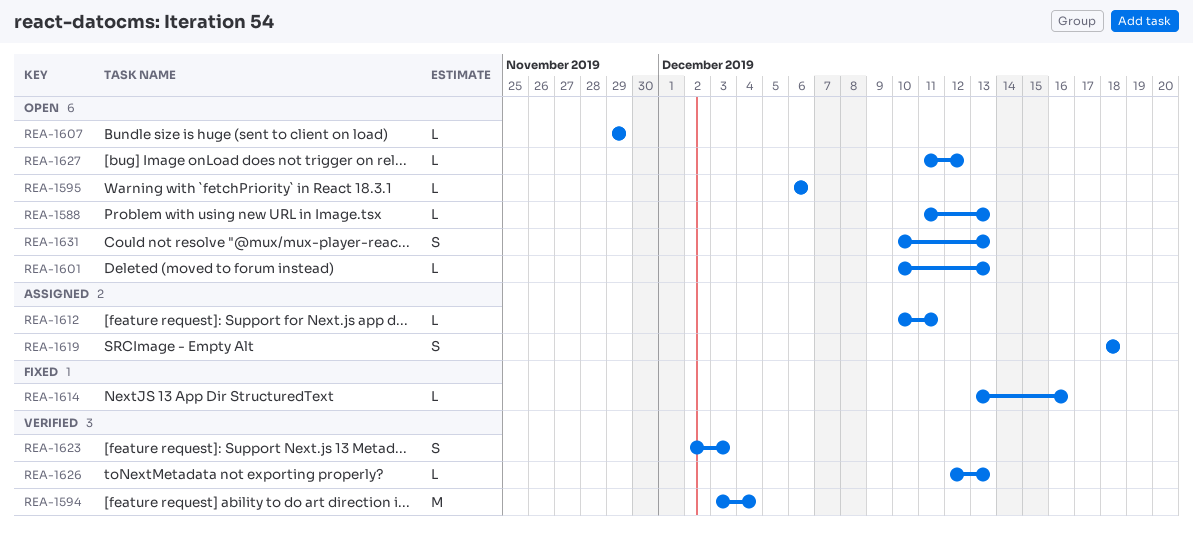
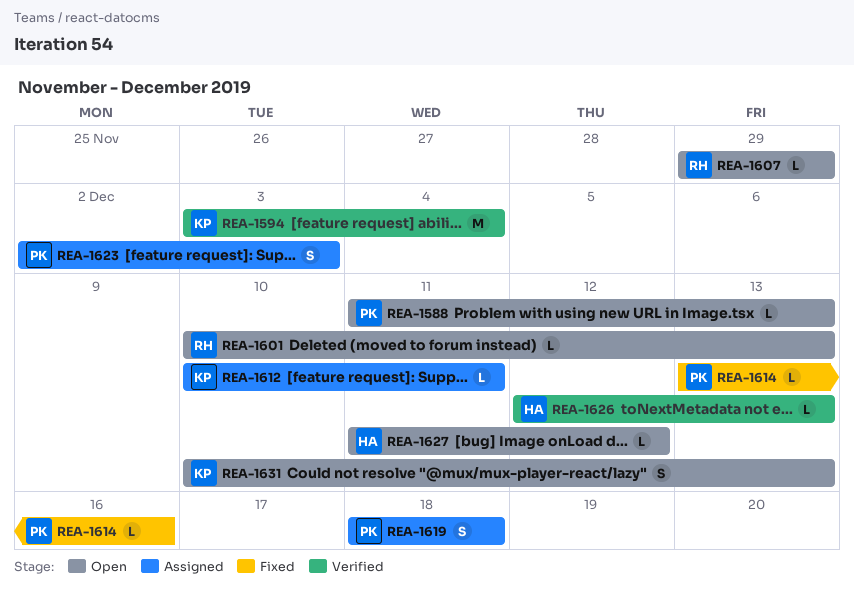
REA-1595: present -> none
REA-1623, status: Verified -> Assigned

